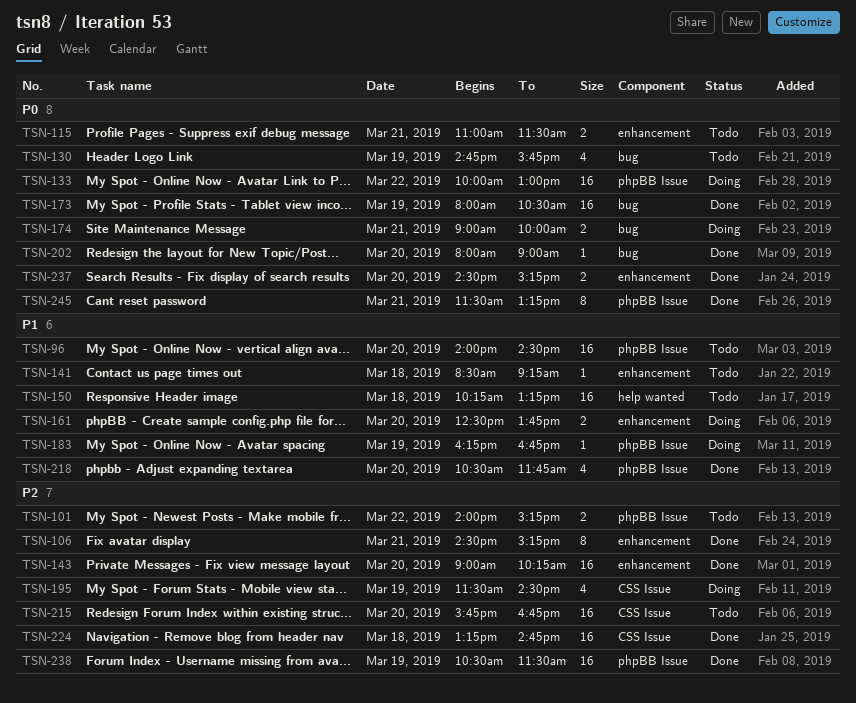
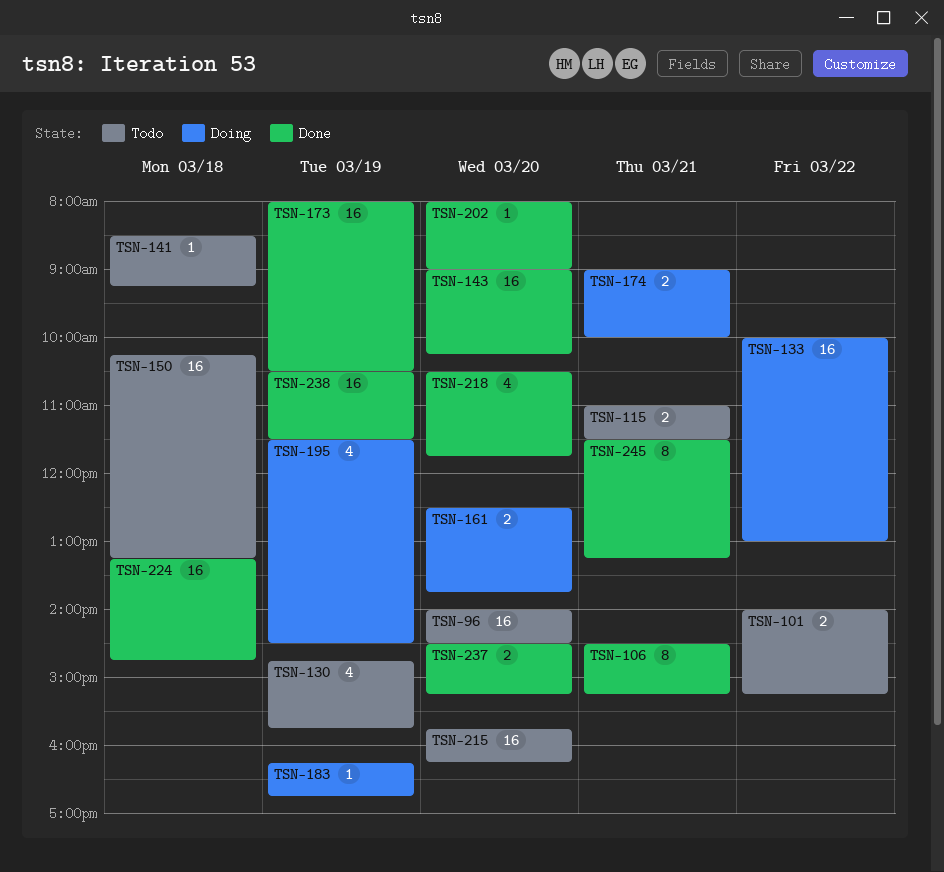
TSN-215, ends: 16:45 -> 16:15

